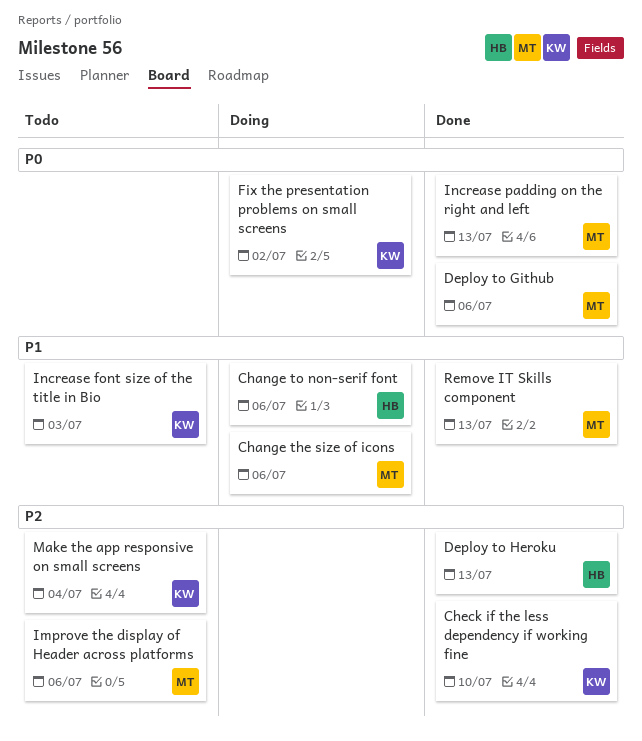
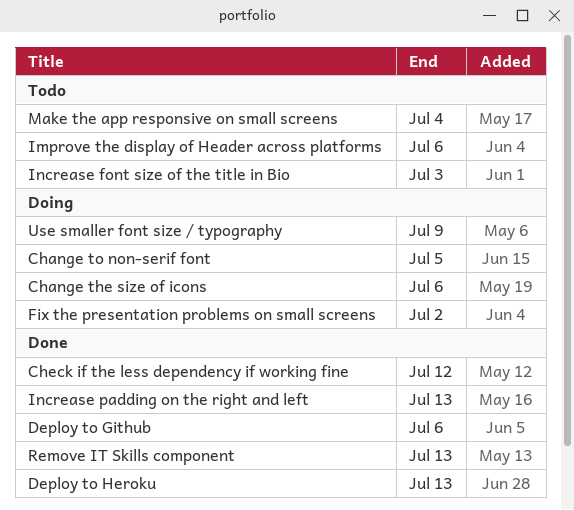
Change to non-serif font, due: Jul 6 -> Jul 5
Check if the less dependency if working fine, due: Jul 10 -> Jul 12
Use smaller font size / typography: none -> present

